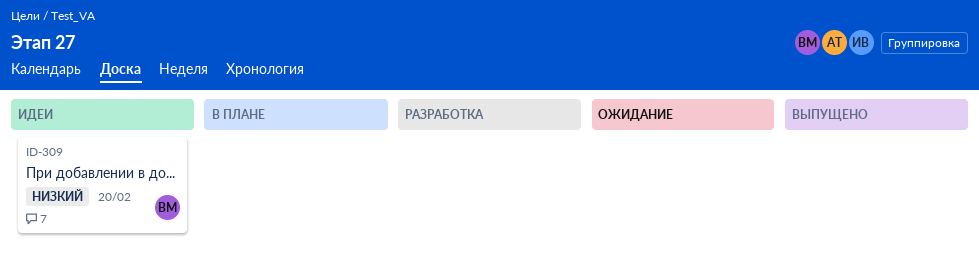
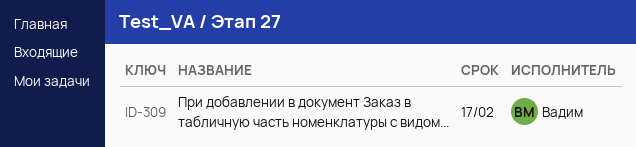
ID-309, due: Feb 20 -> Feb 17

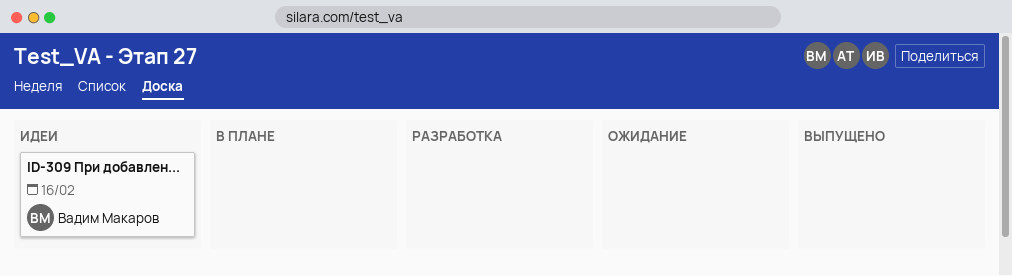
ID-309, due: Feb 17 -> Feb 16

